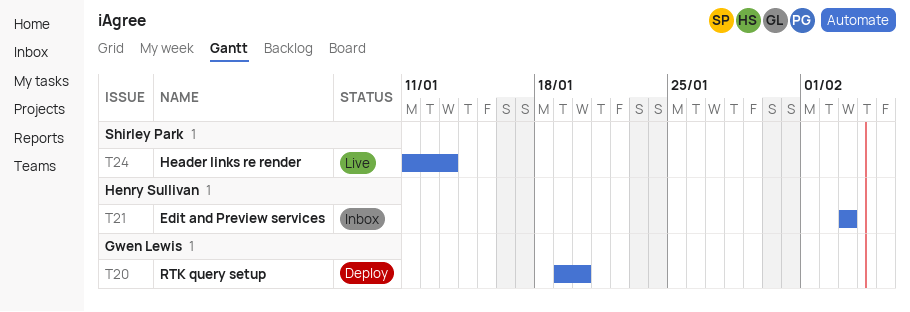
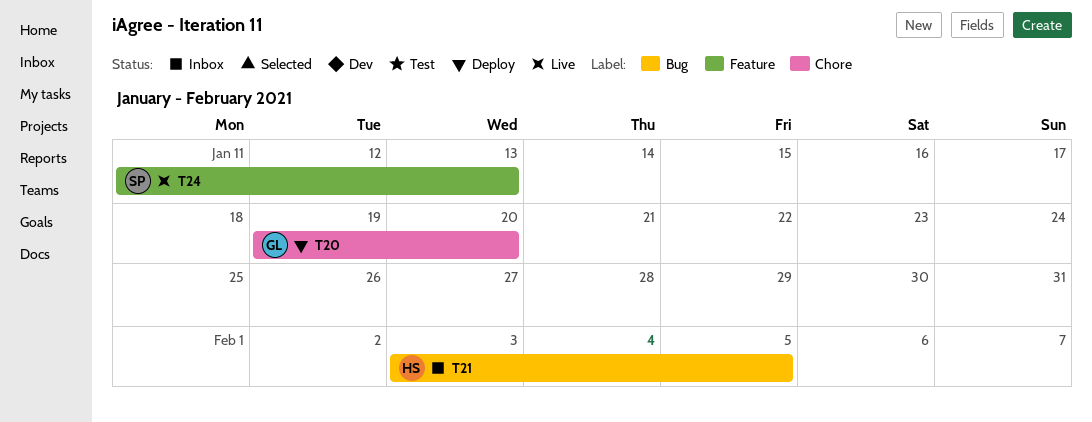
T21, due: Feb 3 -> Feb 5

